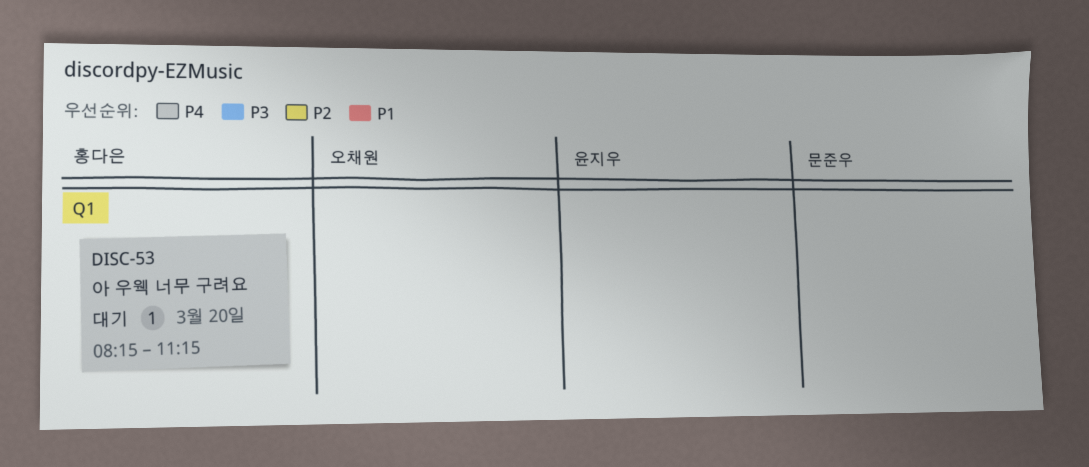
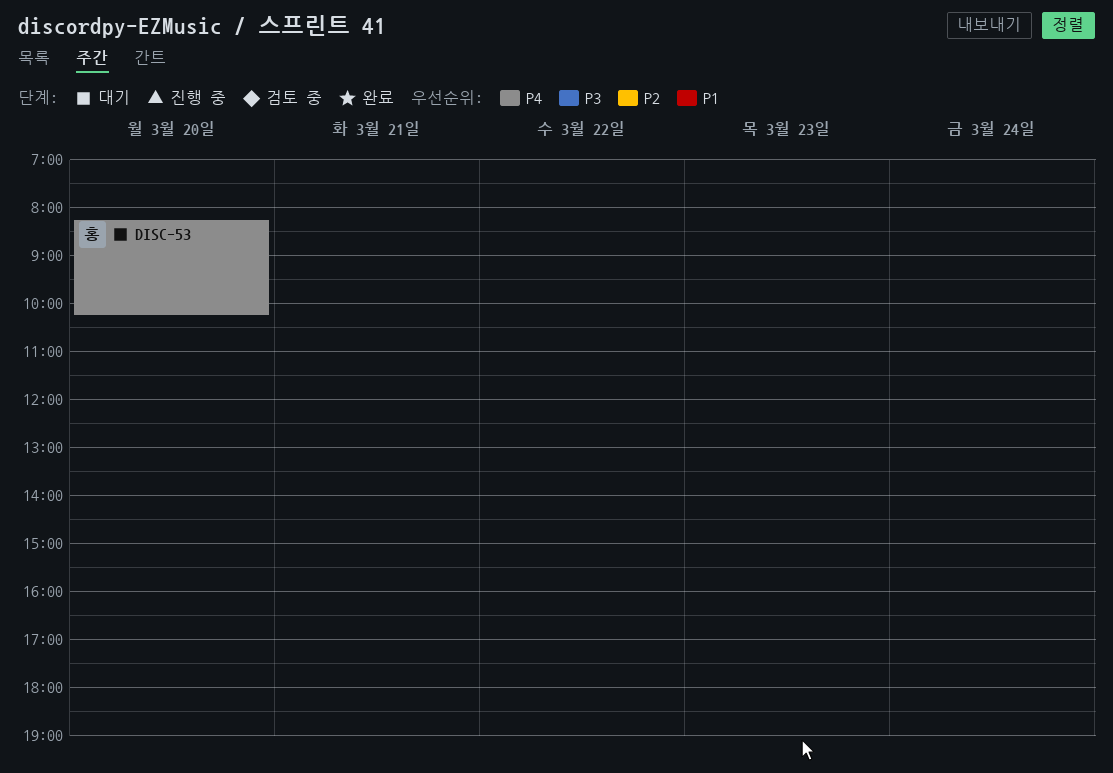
DISC-53, ends: 11:15 -> 10:15

